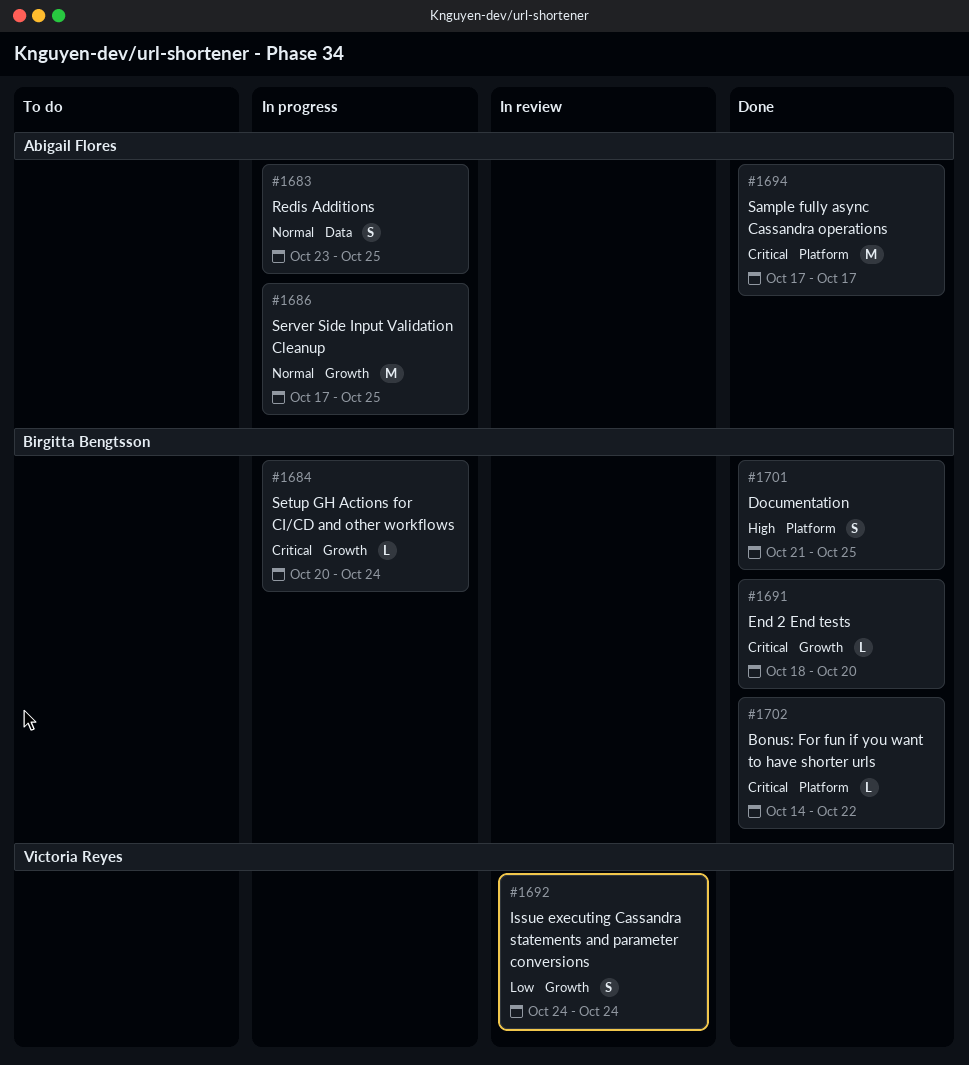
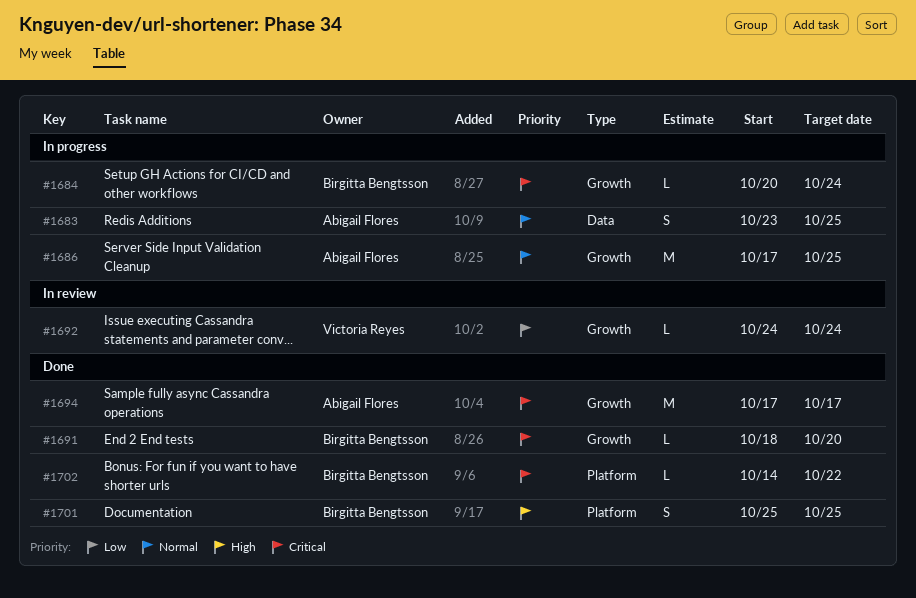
#1692, estimate: S -> L
#1694, label: Platform -> Growth
#1701, start: Oct 21 -> Oct 25

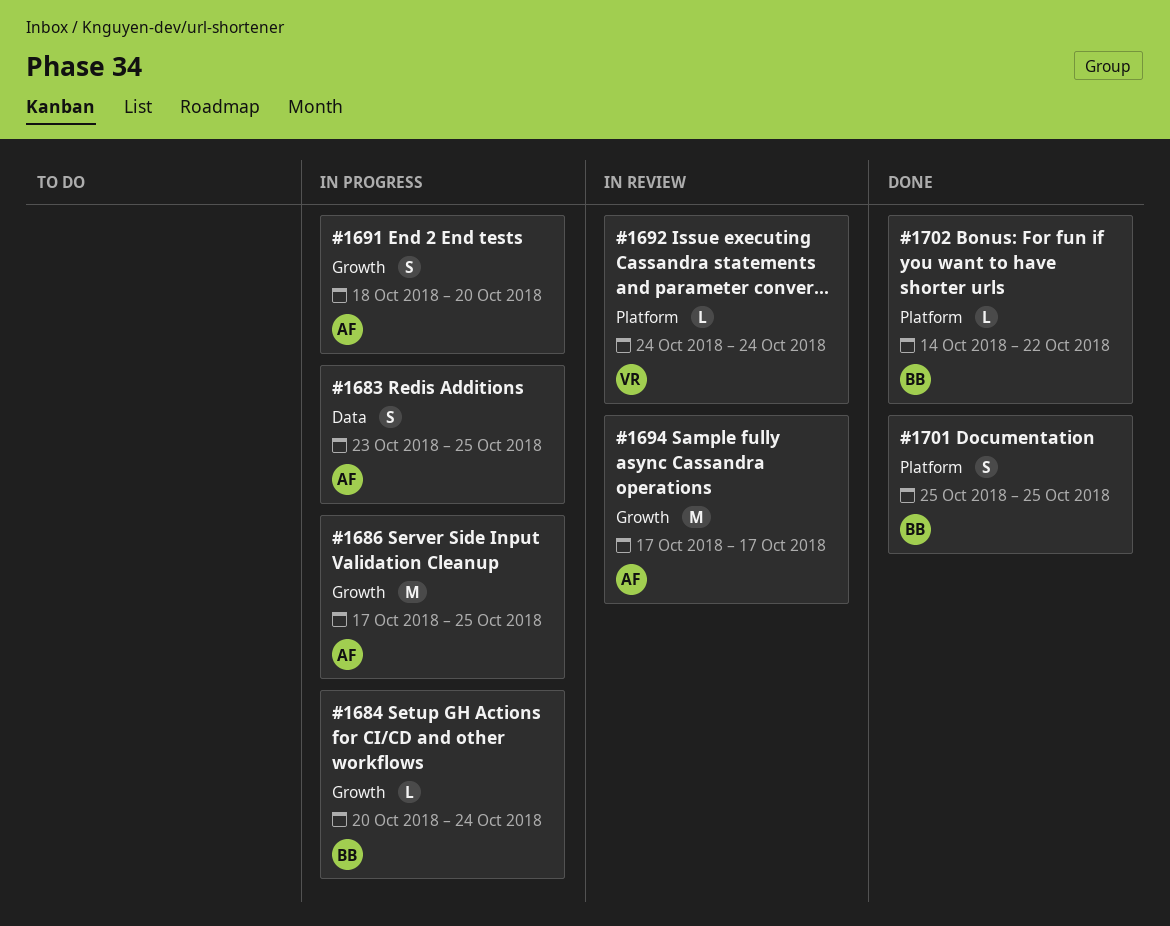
#1691, status: Done -> In progress
#1691, owner: Birgitta Bengtsson -> Abigail Flores
#1691, estimate: L -> S
#1692, label: Growth -> Platform
#1694, status: Done -> In review

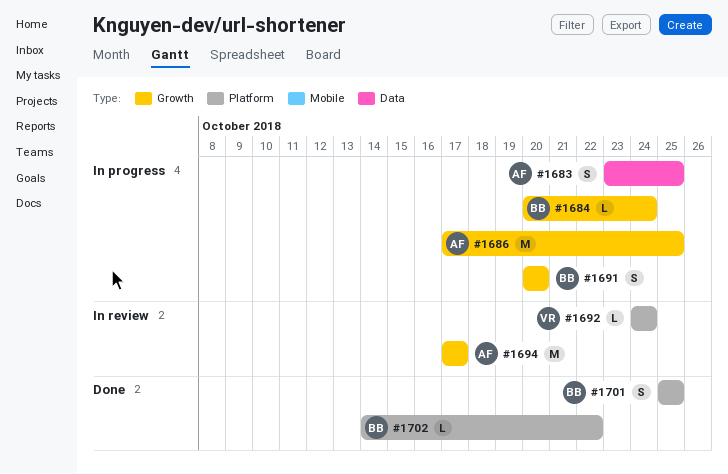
#1691, owner: AF -> BB
#1691, start: Oct 18 -> Oct 20

